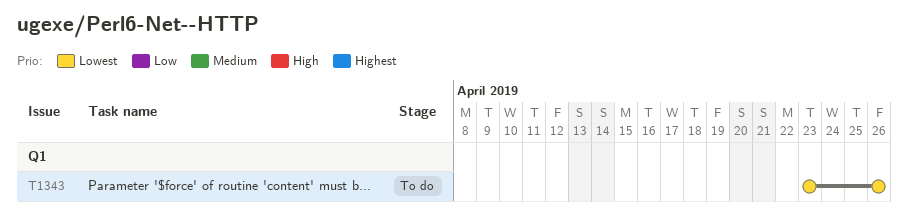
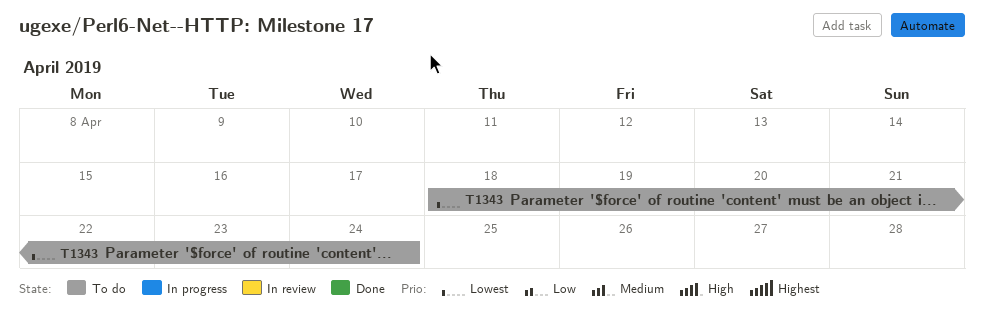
T1343, start: Apr 23 -> Apr 18
T1343, due: Apr 26 -> Apr 24

